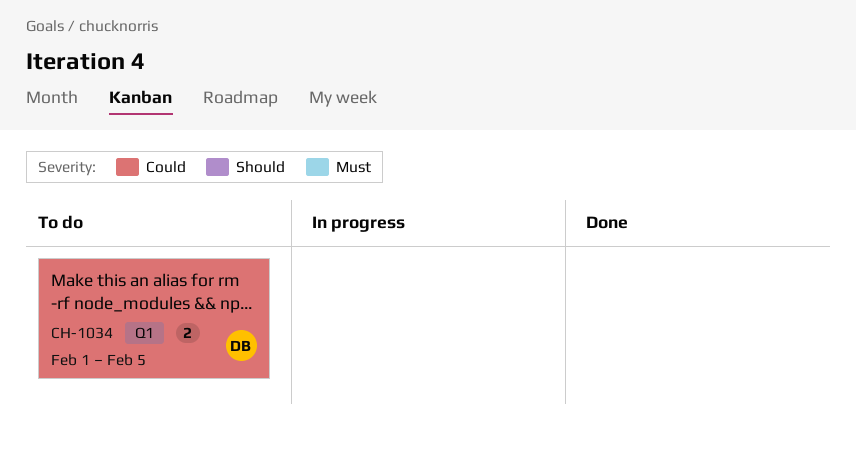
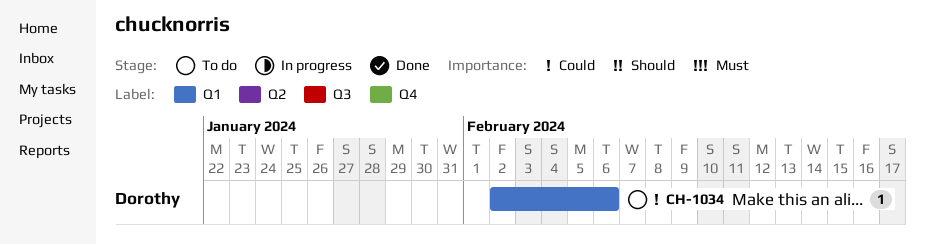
CH-1034, estimate: 2 -> 1
CH-1034, start: Feb 1 -> Feb 2
CH-1034, due: Feb 5 -> Feb 6

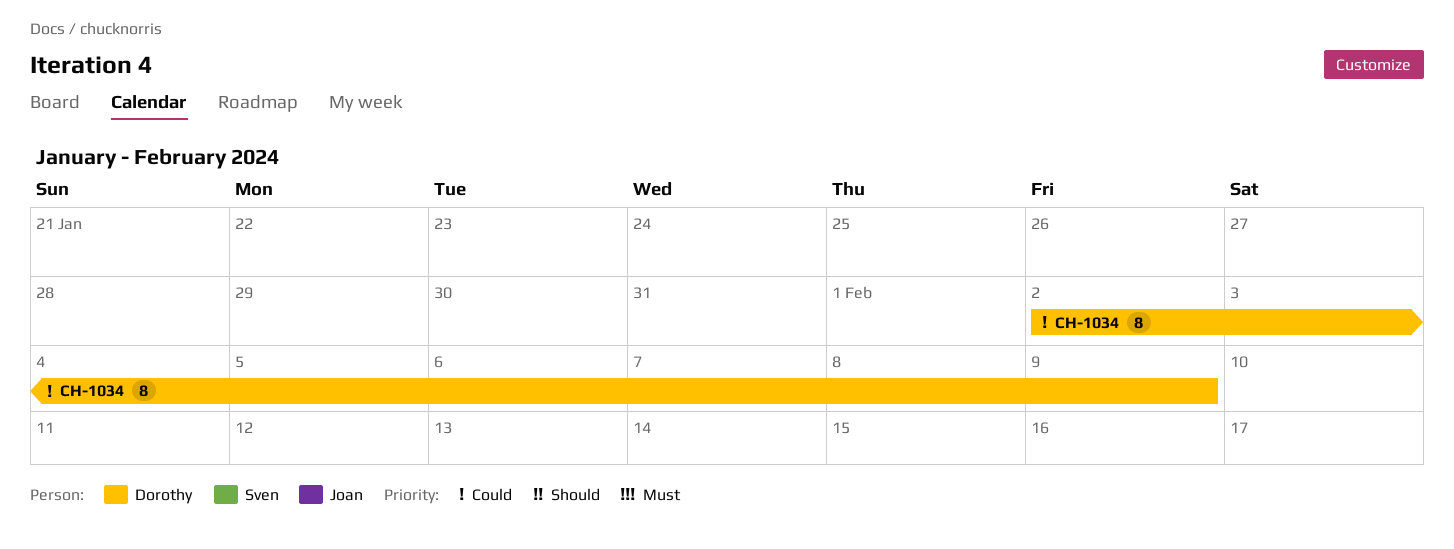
CH-1034, estimate: 1 -> 8
CH-1034, due: Feb 6 -> Feb 9

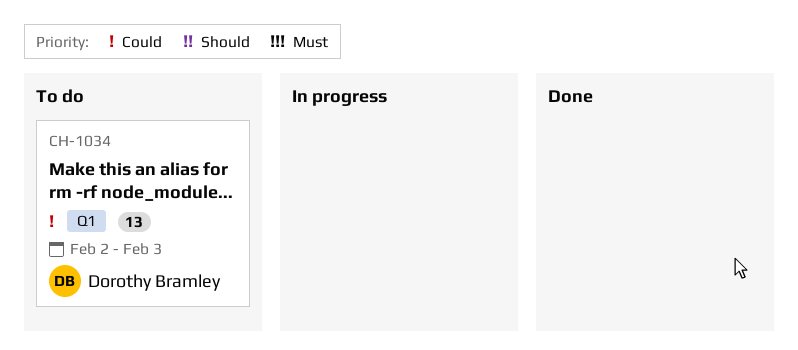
CH-1034, estimate: 8 -> 13
CH-1034, due: Feb 9 -> Feb 3

